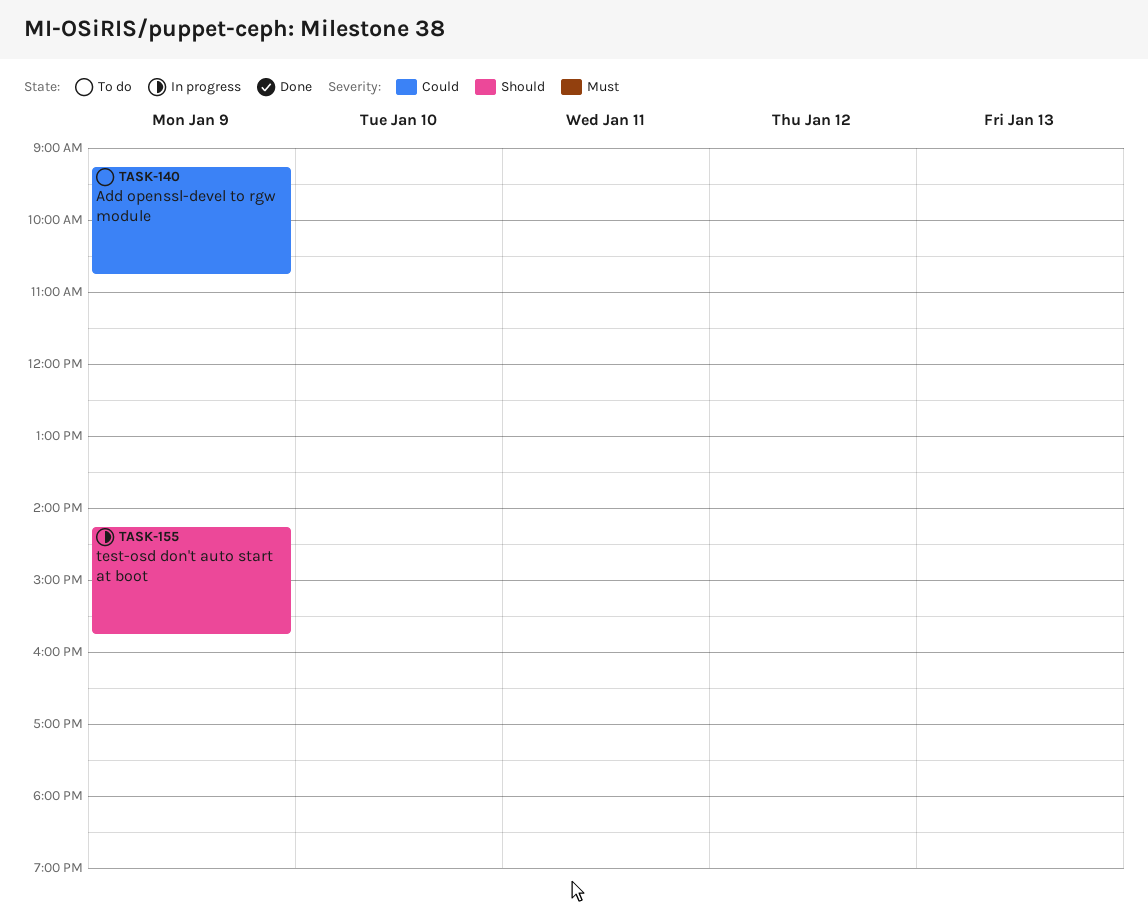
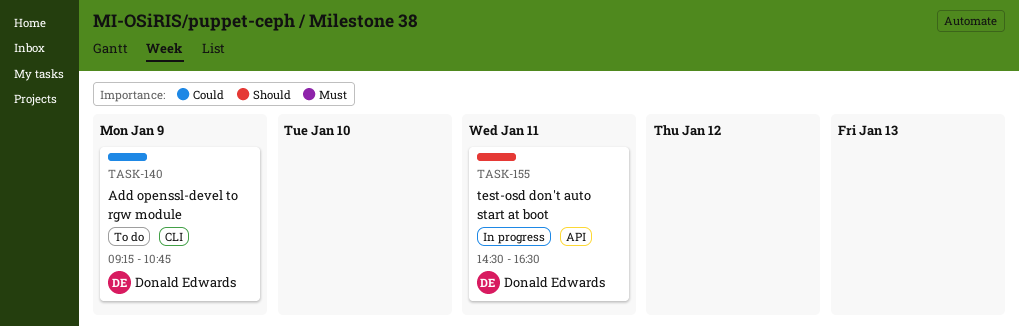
TASK-155, day: Jan 9 -> Jan 11
TASK-155, begins: 14:15 -> 14:30
TASK-155, ends: 15:45 -> 16:30

